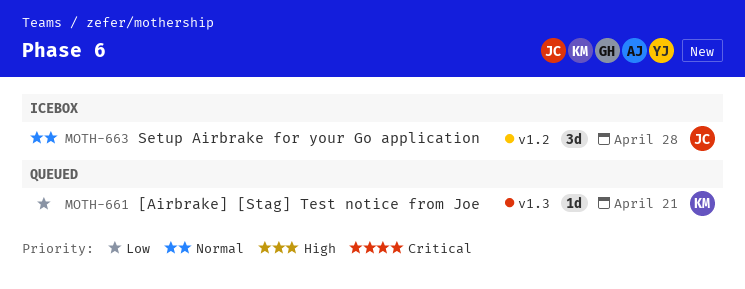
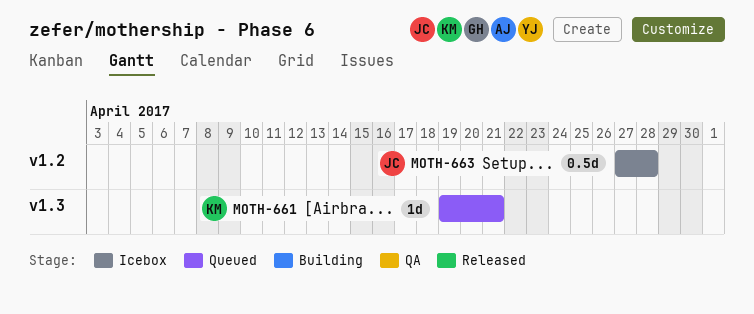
MOTH-663, estimate: 3d -> 0.5d

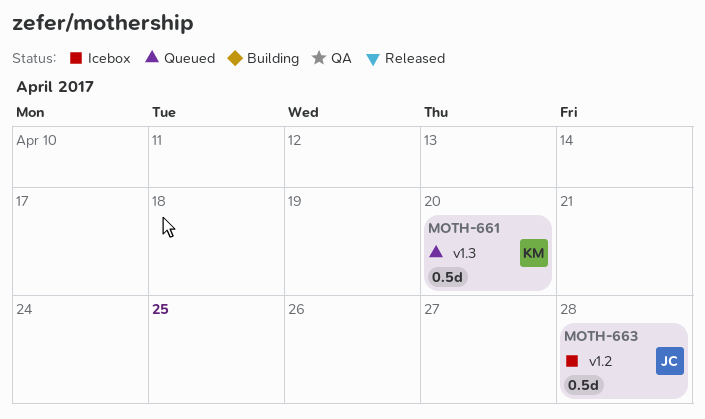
MOTH-661, estimate: 1d -> 0.5d
MOTH-661, due: Apr 21 -> Apr 20

